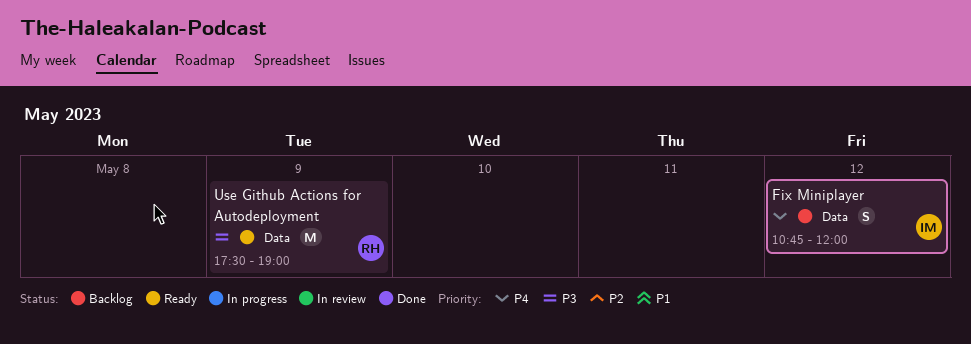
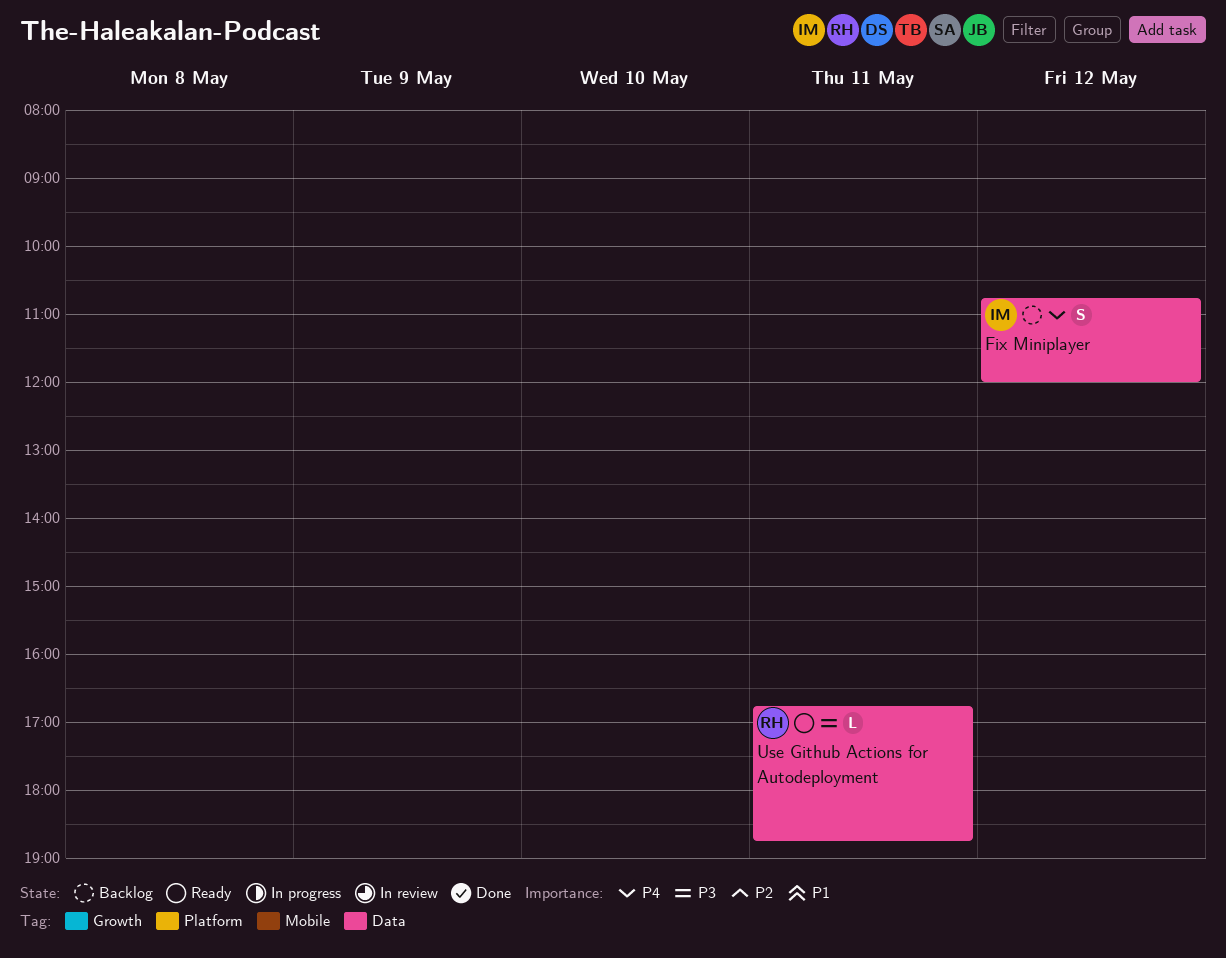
Use Github Actions for Autodeployment, estimate: M -> L
Use Github Actions for Autodeployment, day: May 9 -> May 11
Use Github Actions for Autodeployment, begins: 17:30 -> 16:45
Use Github Actions for Autodeployment, ends: 19:00 -> 18:45

